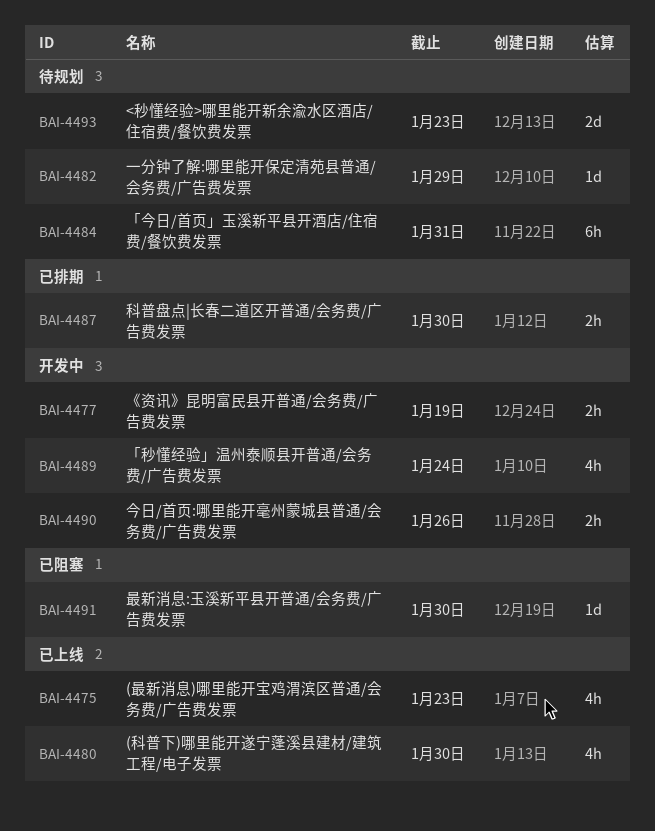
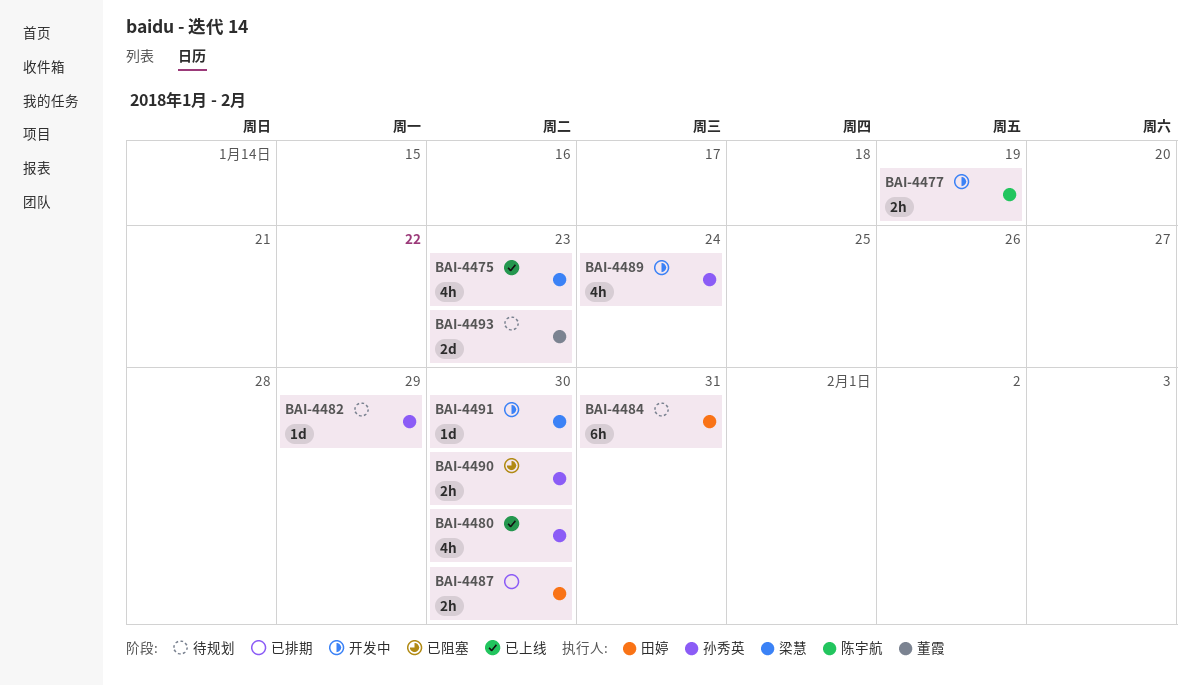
BAI-4490, status: 开发中 -> 已阻塞
BAI-4490, due: Jan 26 -> Jan 30
BAI-4491, status: 已阻塞 -> 开发中

